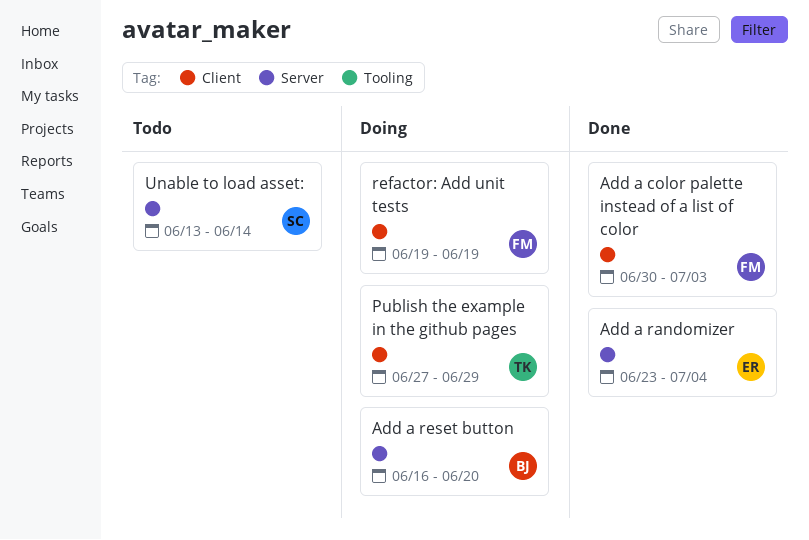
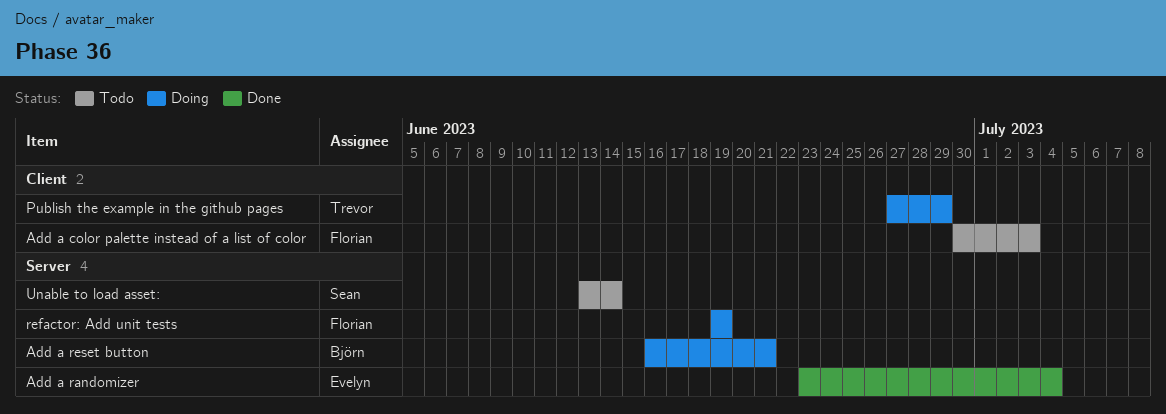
Add a color palette instead of a list of color, status: Done -> Todo
Add a reset button, due: Jun 20 -> Jun 21
refactor: Add unit tests, label: Client -> Server

